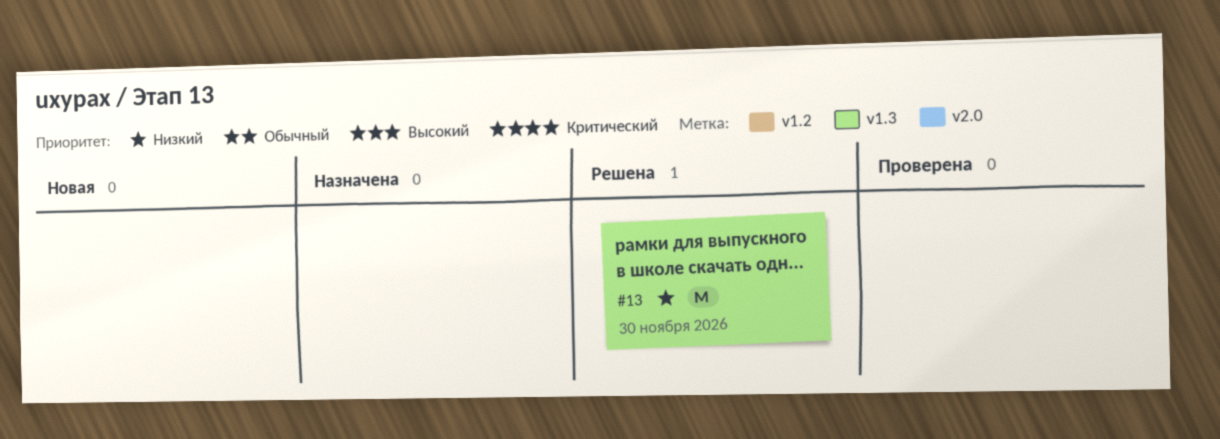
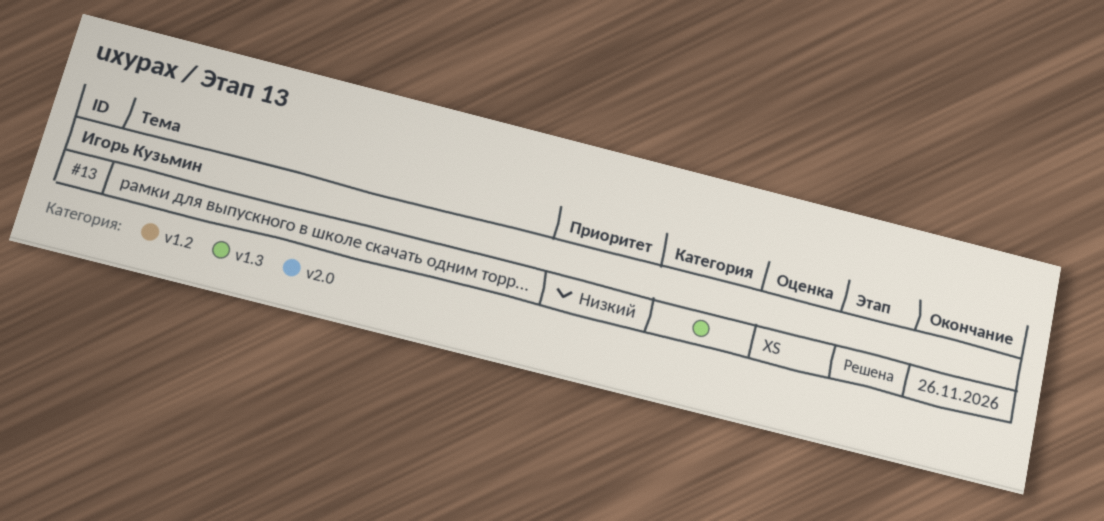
#13, estimate: M -> XS
#13, due: Nov 30 -> Nov 26

